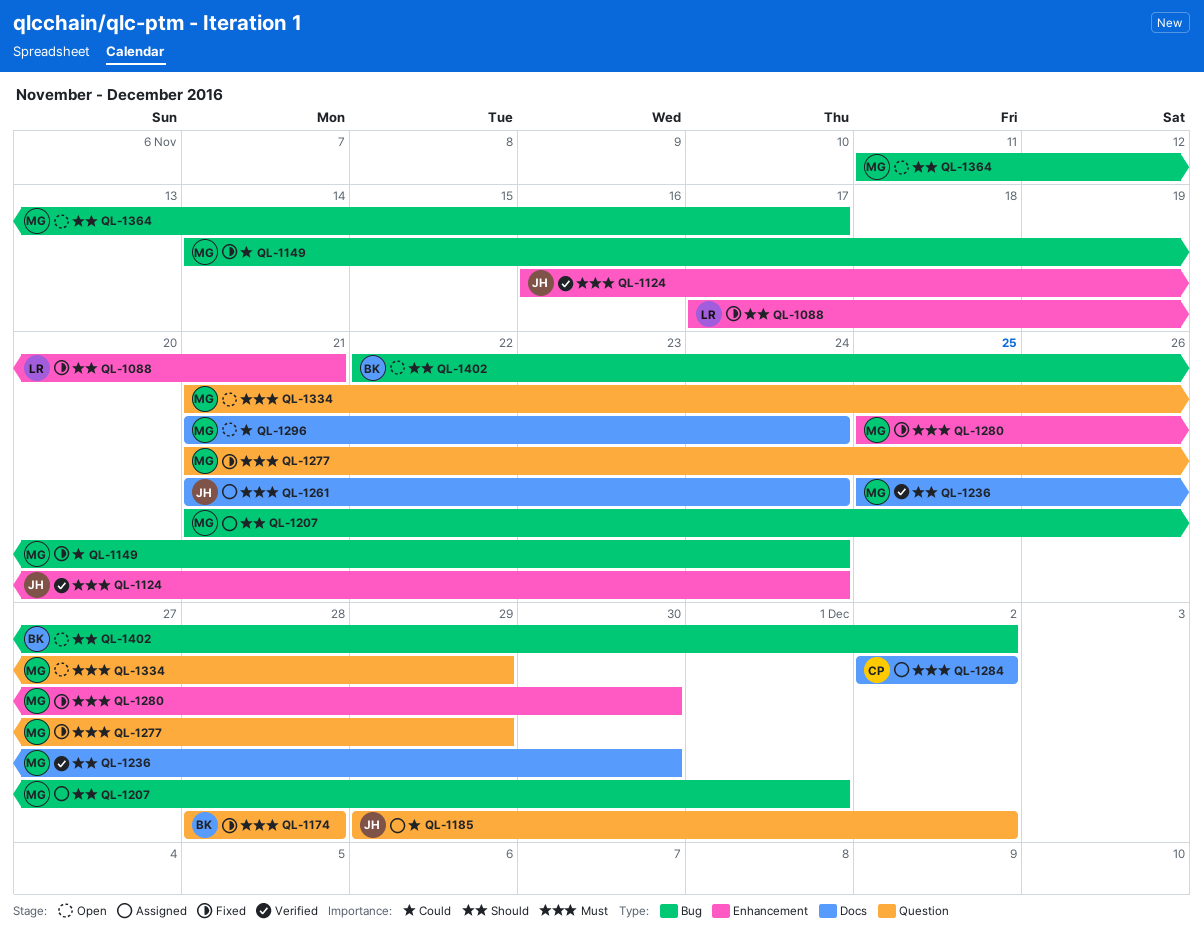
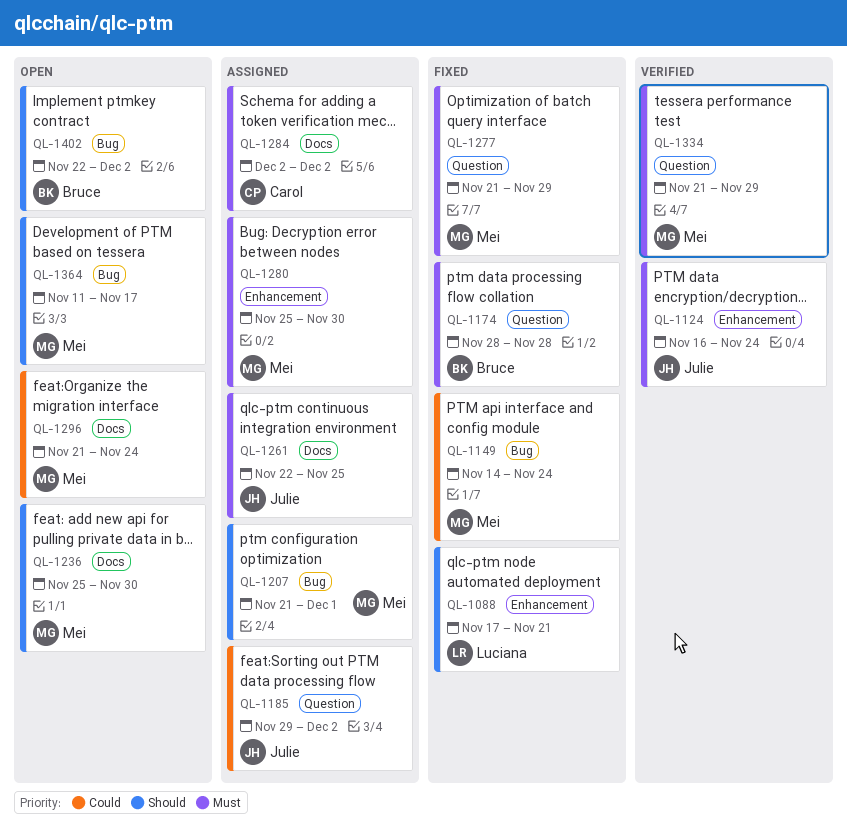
QL-1236, status: Verified -> Open
QL-1261, start: Nov 21 -> Nov 22
QL-1261, due: Nov 24 -> Nov 25
QL-1280, status: Fixed -> Assigned
QL-1334, status: Open -> Verified

